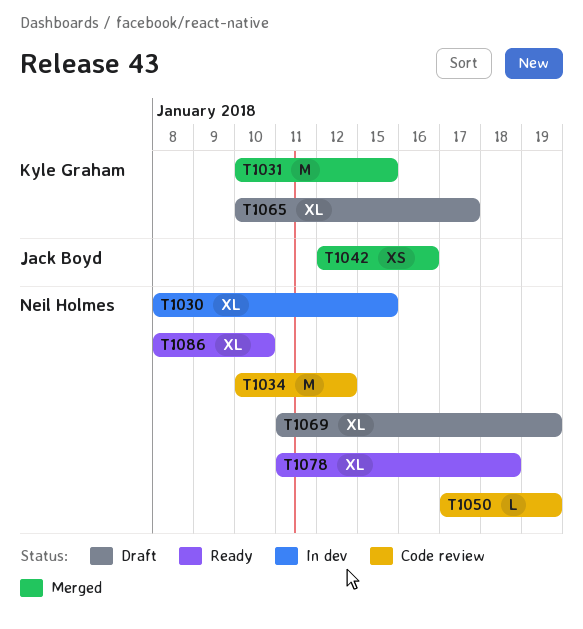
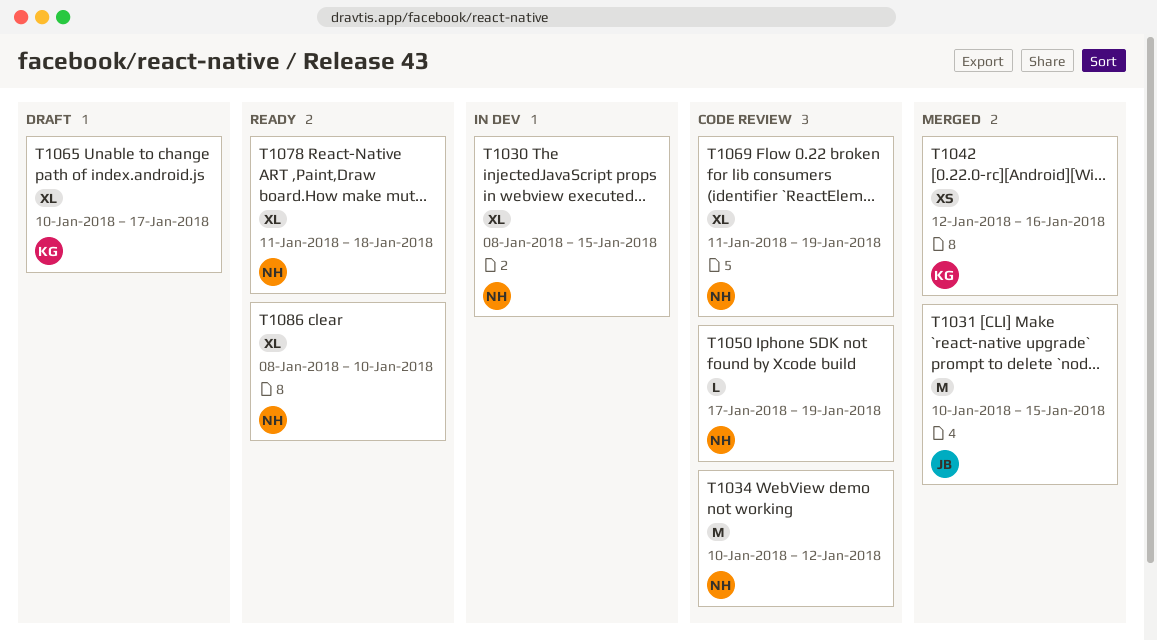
T1031, owner: Kyle Graham -> Jack Boyd
T1042, owner: Jack Boyd -> Kyle Graham
T1069, status: Draft -> Code review

